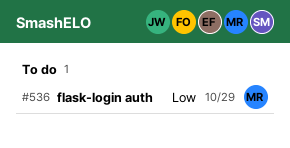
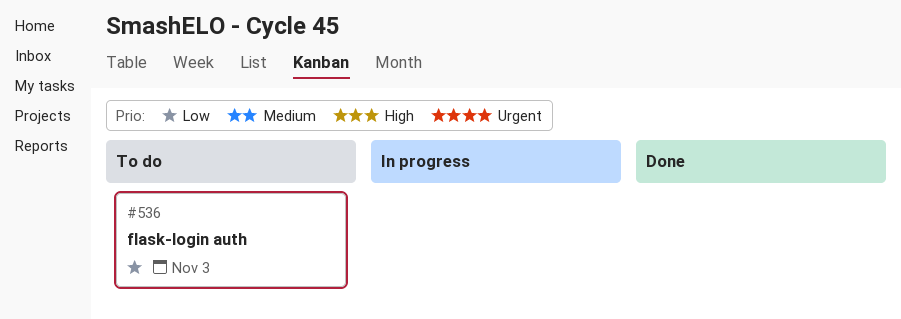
#536, due: Oct 29 -> Nov 3

